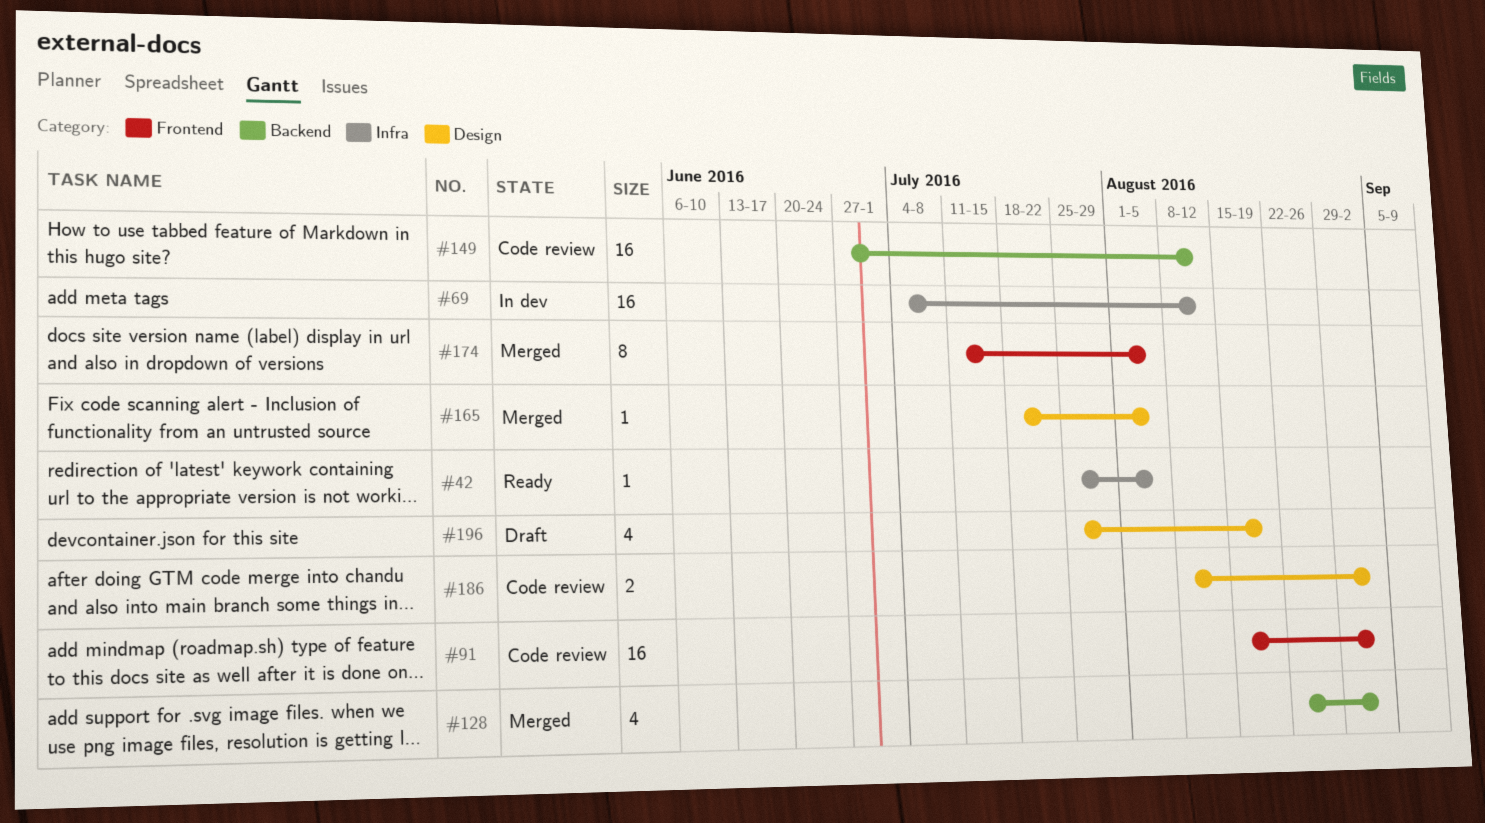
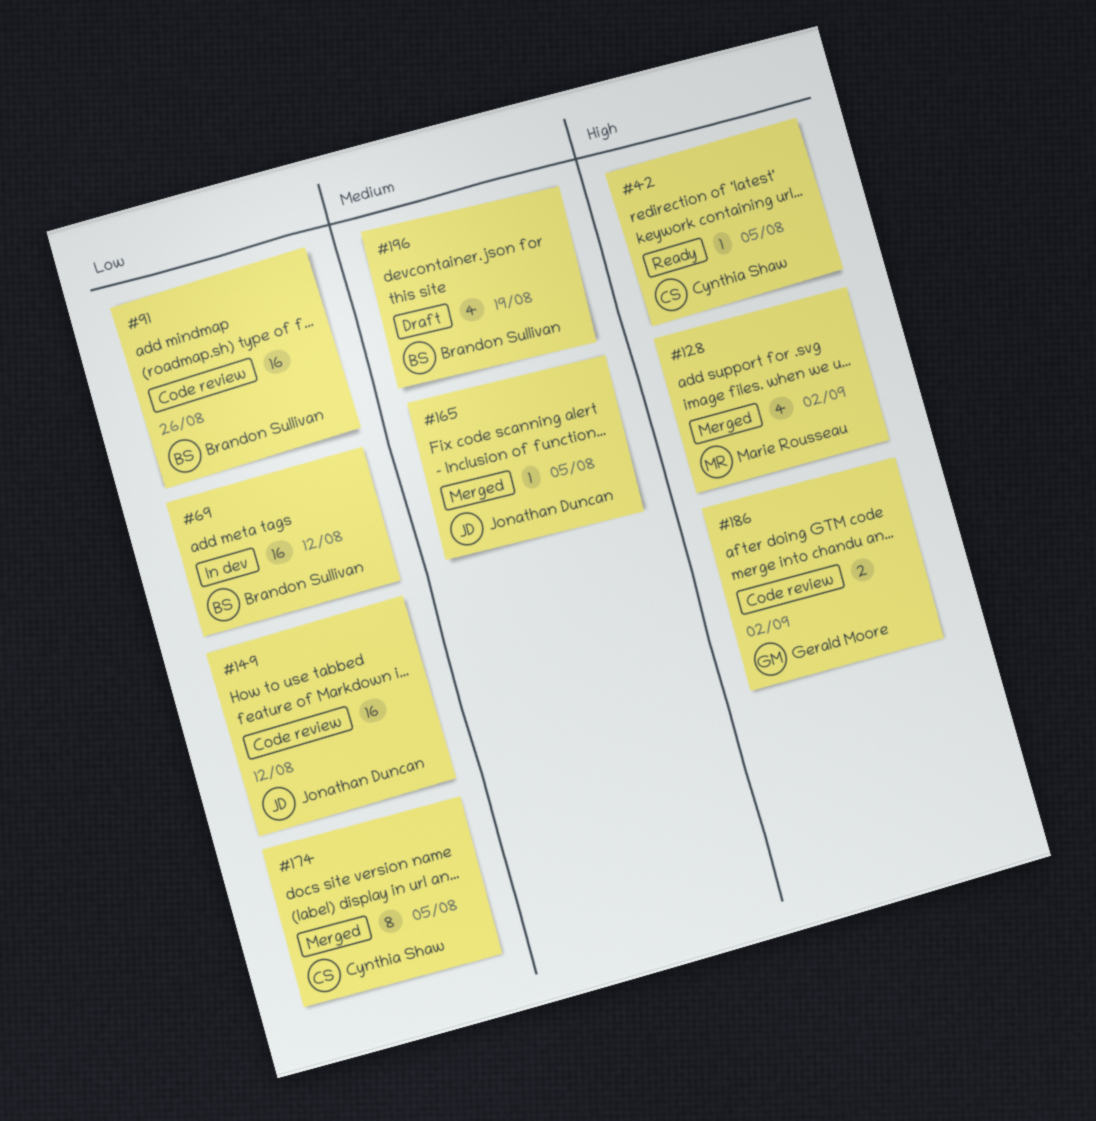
#91, due: Sep 2 -> Aug 26

